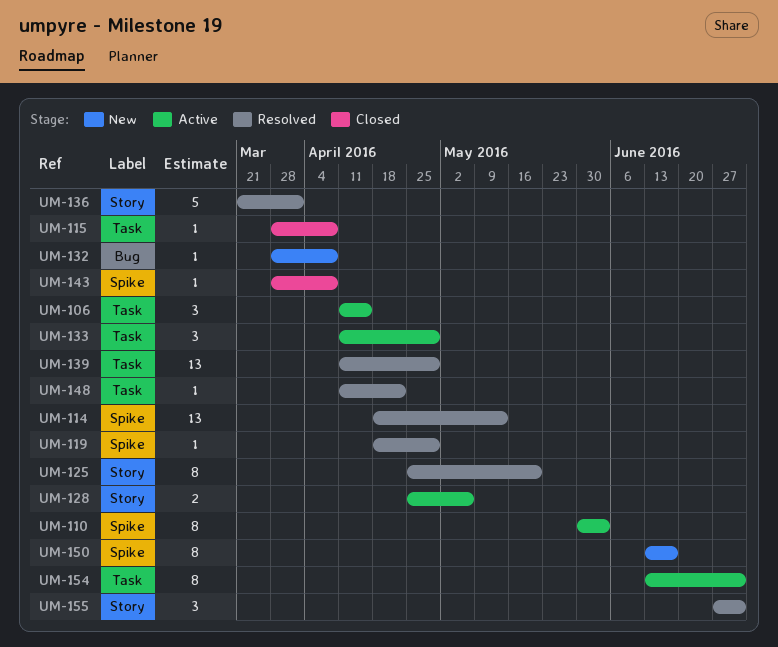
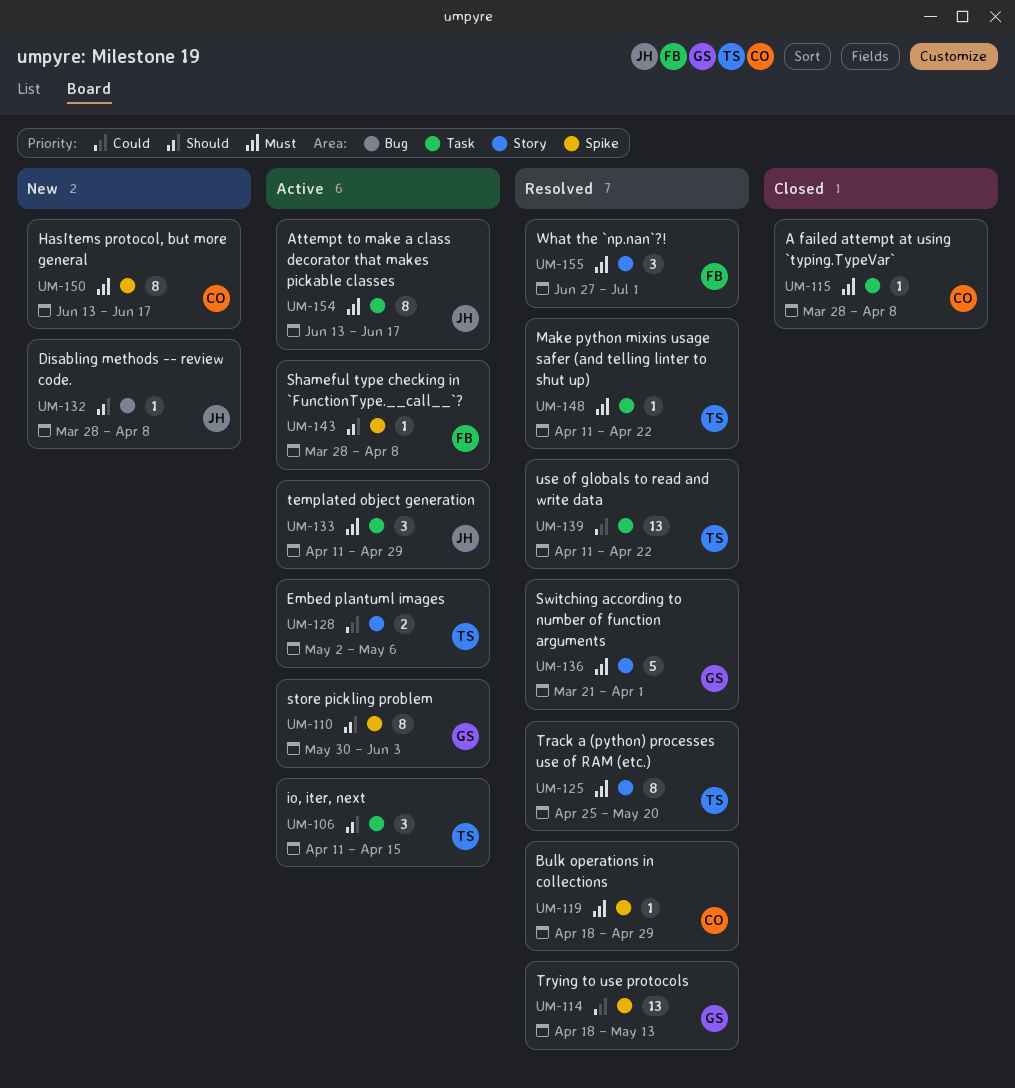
UM-128, start: Apr 25 -> May 2
UM-139, due: Apr 29 -> Apr 22
UM-143, status: Closed -> Active
UM-154, due: Jul 1 -> Jun 17

